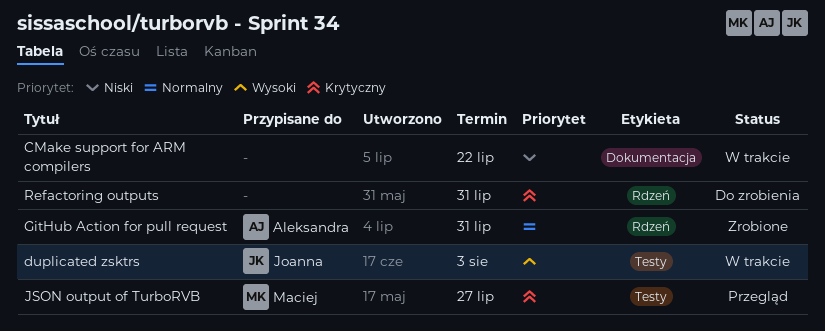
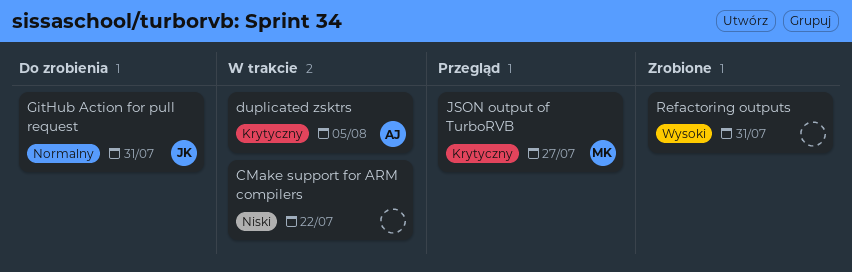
duplicated zsktrs, owner: Joanna -> Aleksandra
duplicated zsktrs, priority: Wysoki -> Krytyczny
duplicated zsktrs, due: Aug 3 -> Aug 5
GitHub Action for pull request, status: Zrobione -> Do zrobienia
GitHub Action for pull request, owner: Aleksandra -> Joanna
Refactoring outputs, status: Do zrobienia -> Zrobione
Refactoring outputs, priority: Krytyczny -> Wysoki

